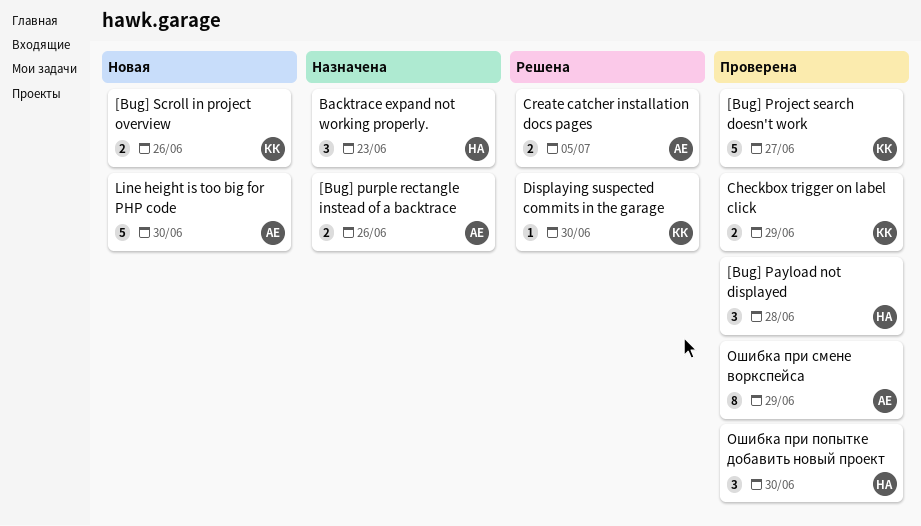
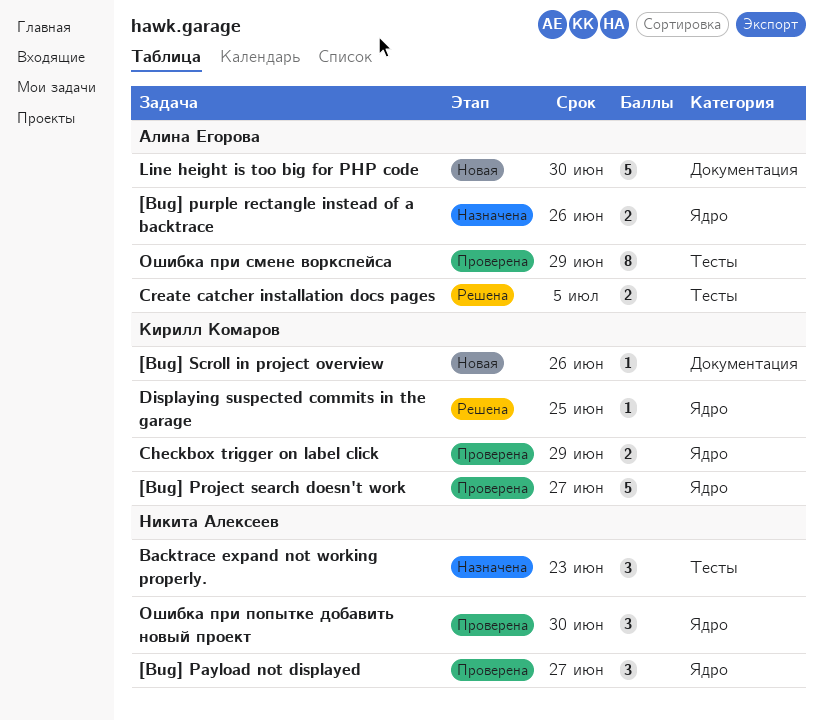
[Bug] Payload not displayed, due: Jun 28 -> Jun 27
[Bug] Scroll in project overview, estimate: 2 -> 1
Displaying suspected commits in the garage, due: Jun 30 -> Jun 25

